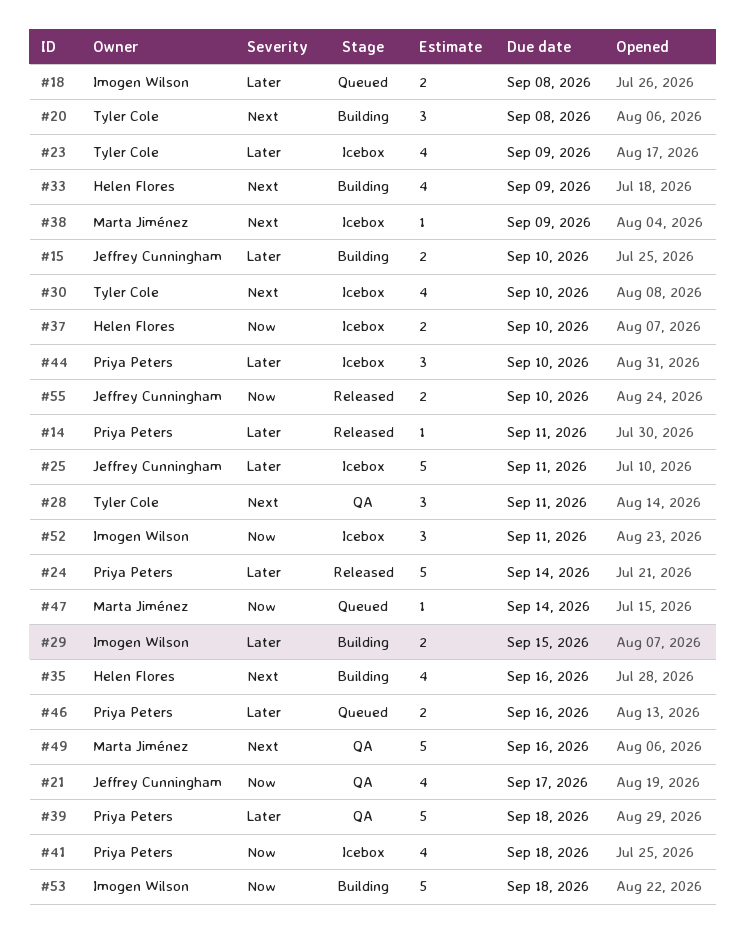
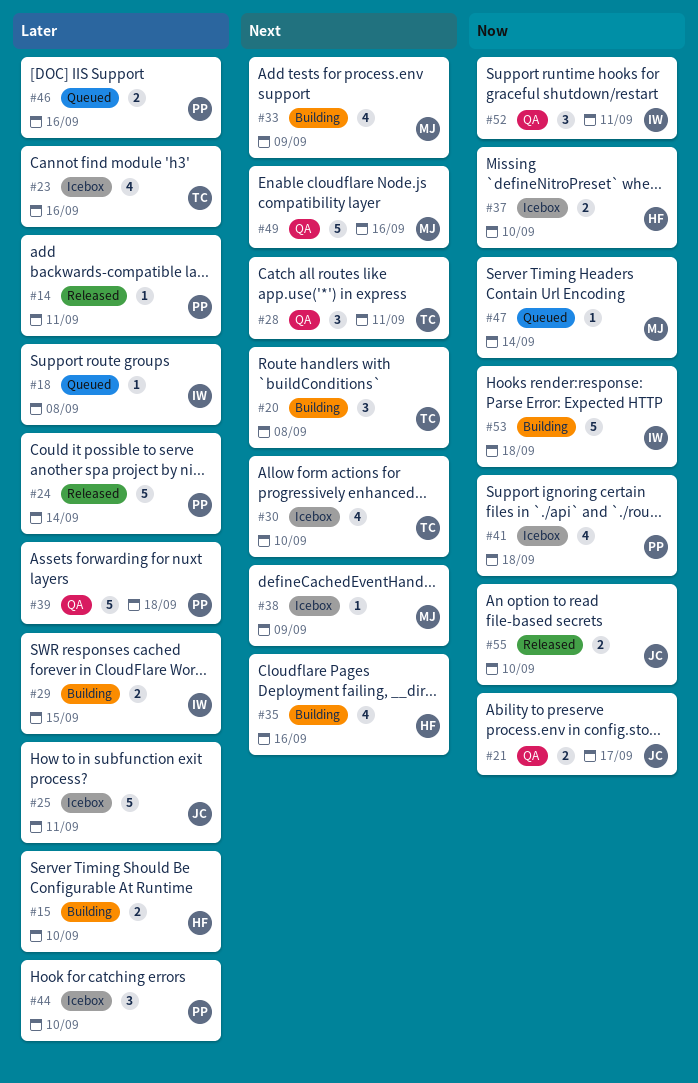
#15, owner: Jeffrey Cunningham -> Helen Flores
#18, estimate: 2 -> 1
#21, estimate: 4 -> 2
#23, due: Sep 9 -> Sep 16
#33, owner: Helen Flores -> Marta Jiménez
#52, status: Icebox -> QA

